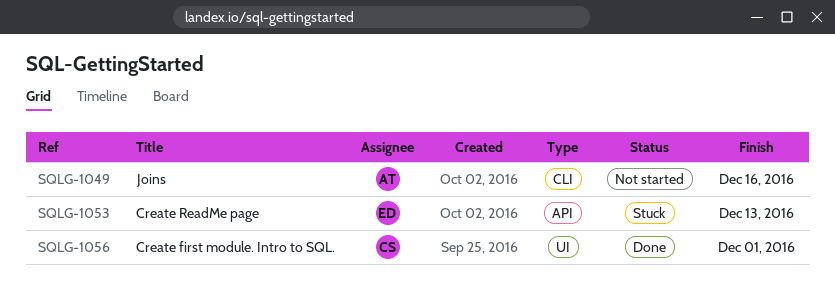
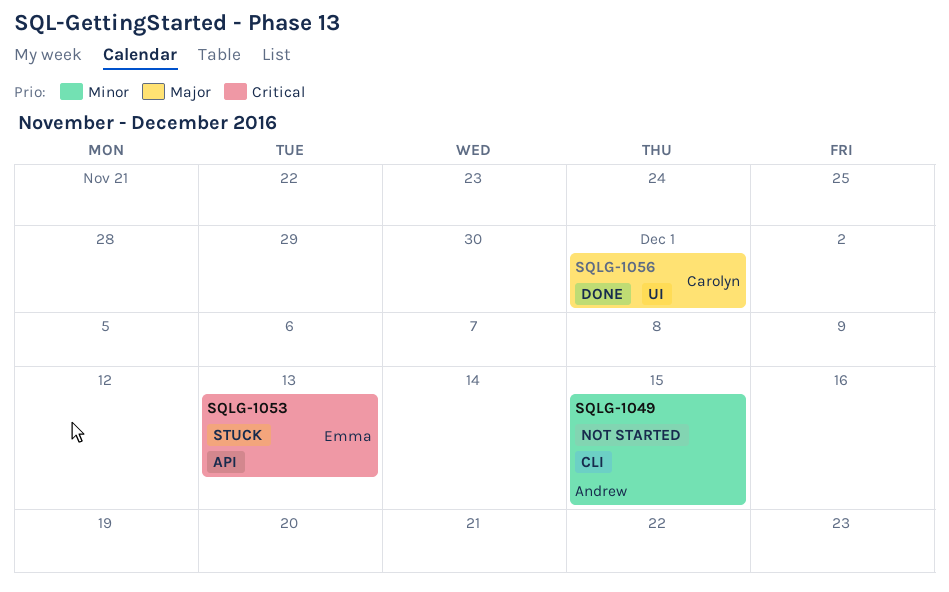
SQLG-1049, due: Dec 16 -> Dec 15

